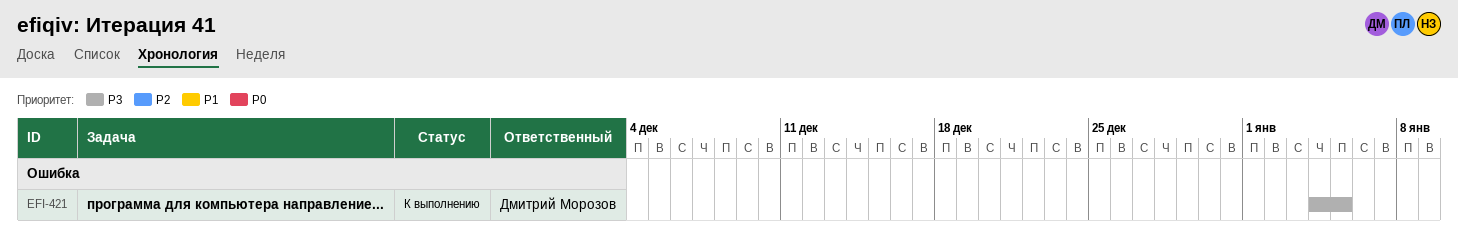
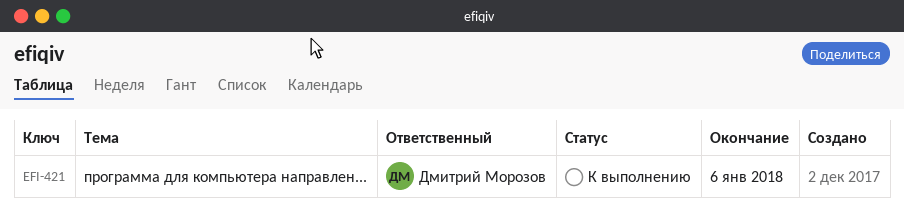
EFI-421, due: Jan 5 -> Jan 6

